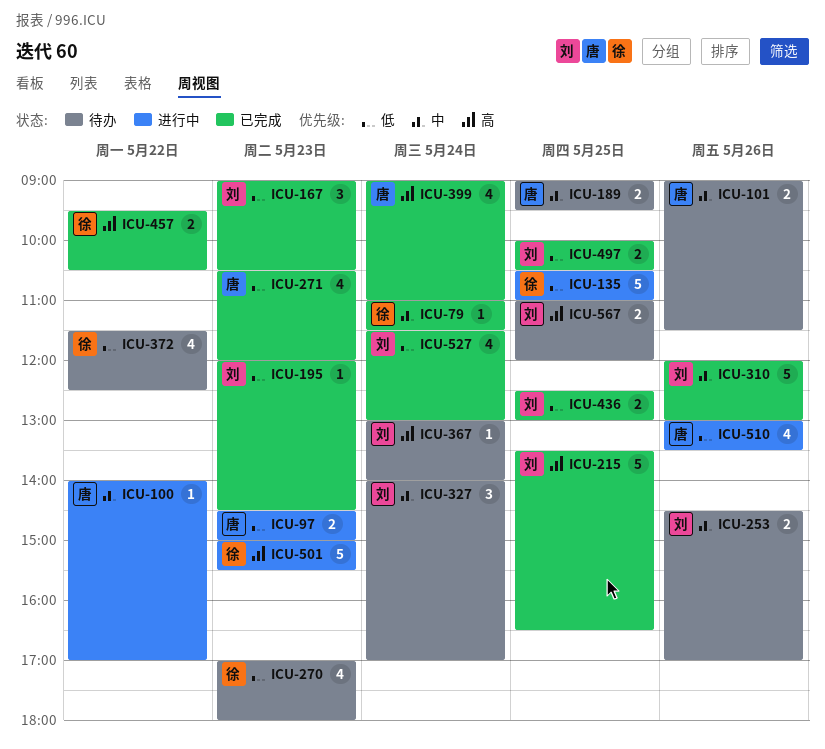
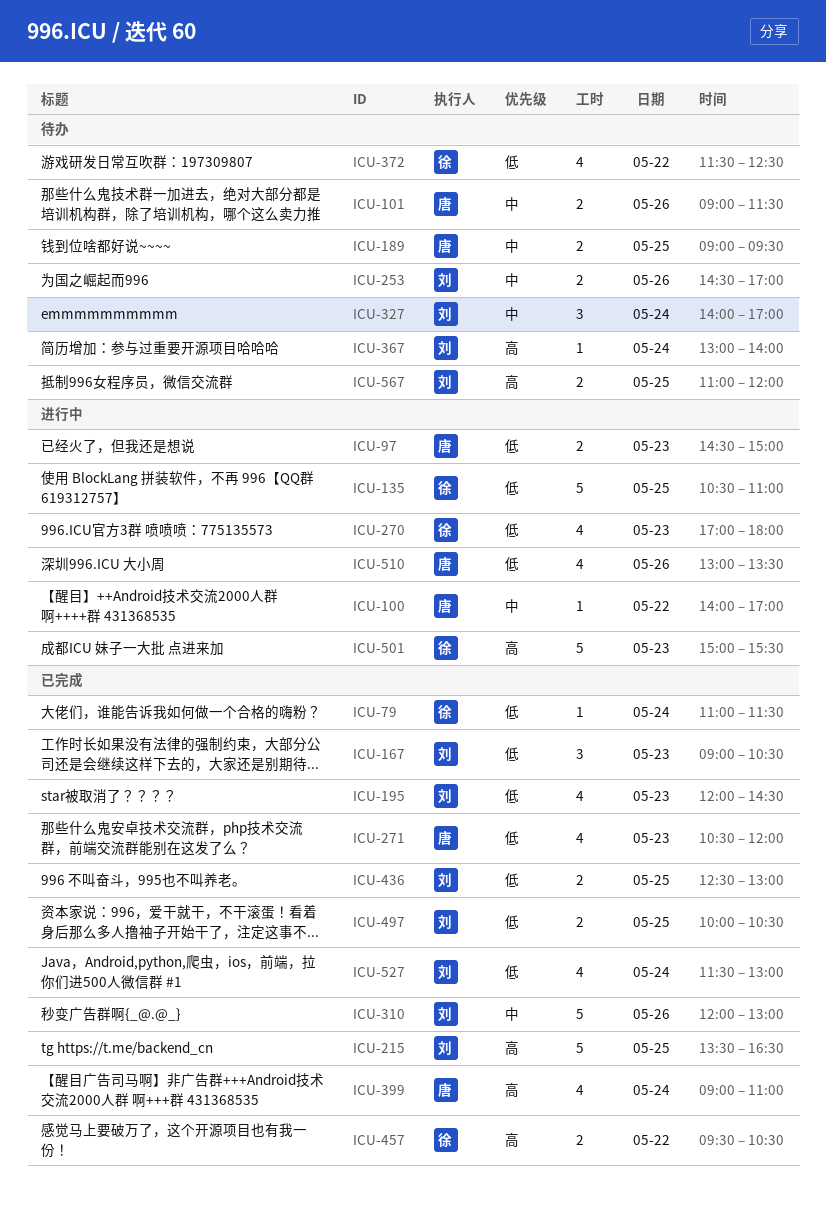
ICU-79, priority: 中 -> 低
ICU-195, estimate: 1 -> 4
ICU-270, status: 待办 -> 进行中

